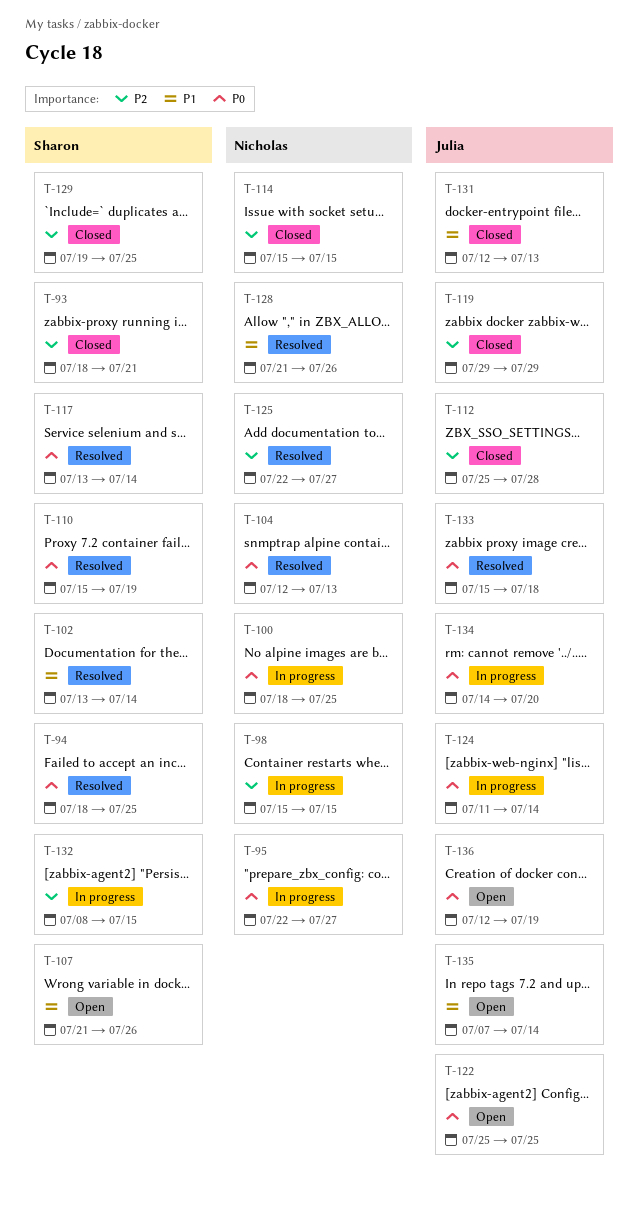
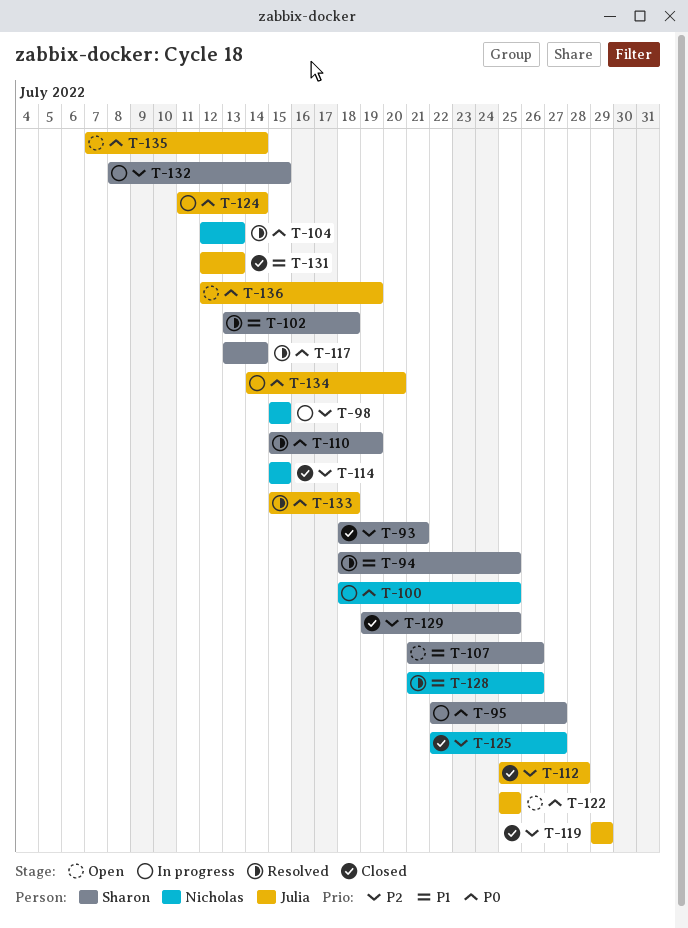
T-94, priority: P0 -> P1
T-95, owner: Nicholas -> Sharon
T-102, due: Jul 14 -> Jul 18
T-125, status: Resolved -> Closed
T-135, priority: P1 -> P0

